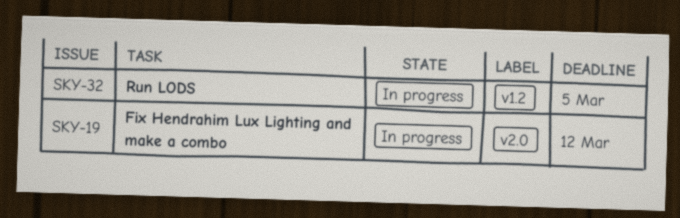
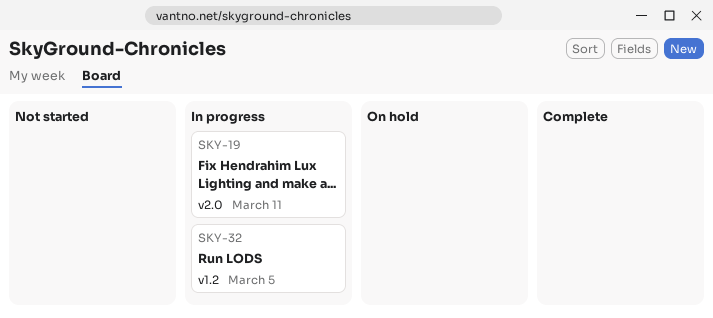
SKY-19, due: Mar 12 -> Mar 11

